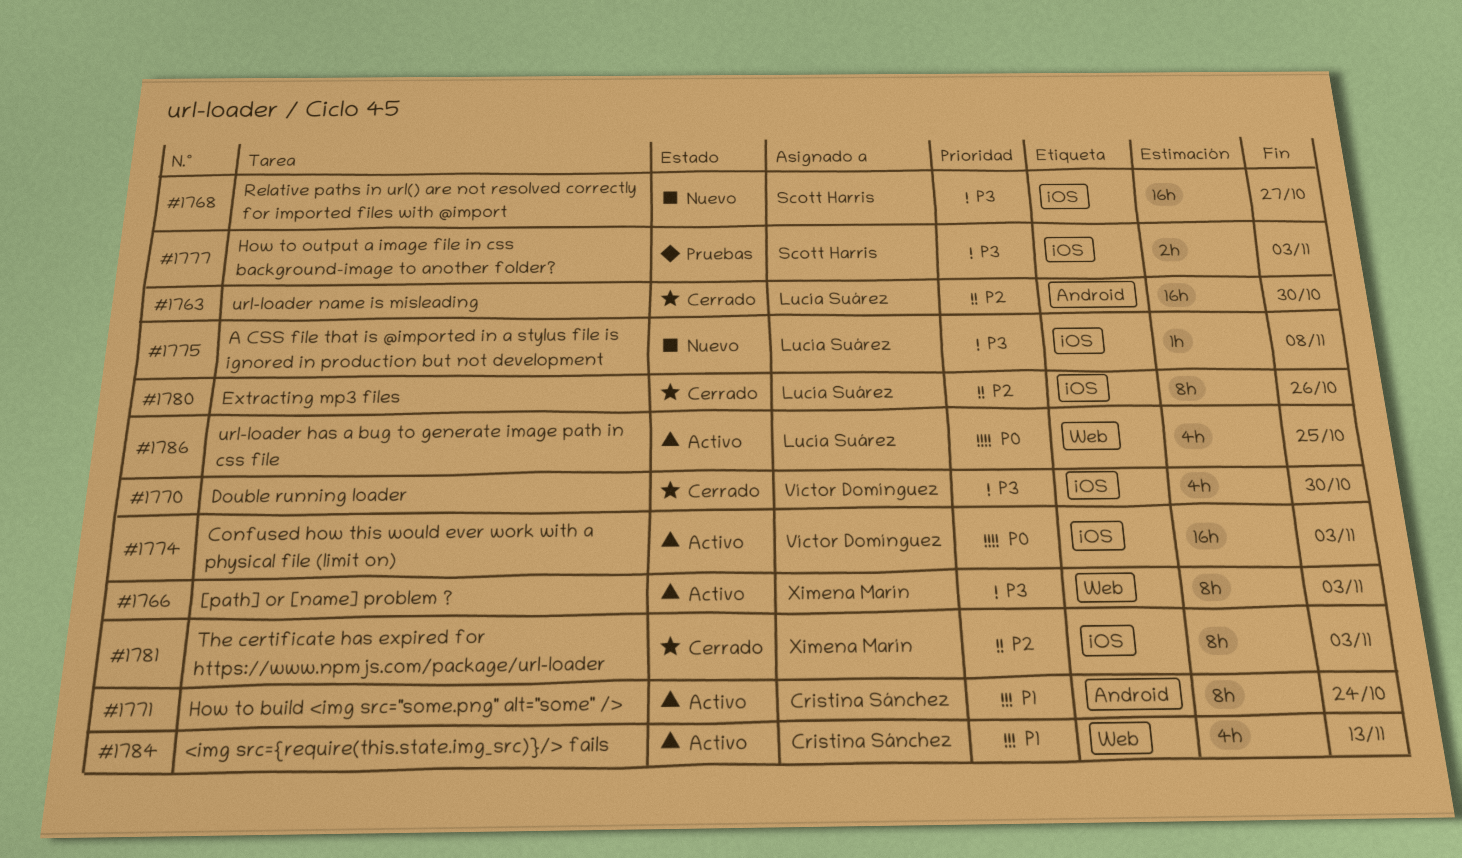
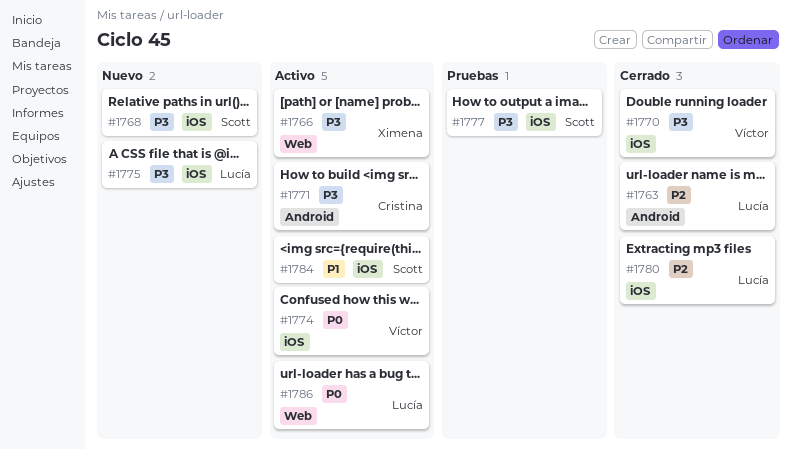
#1771, priority: P1 -> P3
#1781: present -> none
#1784, owner: Cristina Sánchez -> Scott Harris
#1784, label: Web -> iOS

